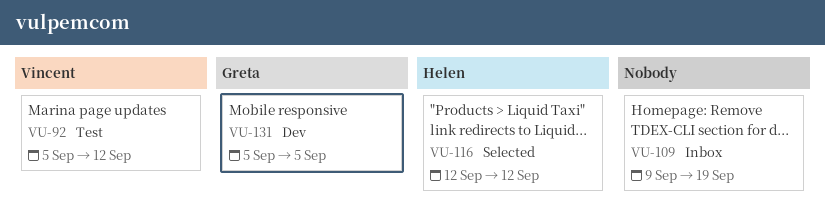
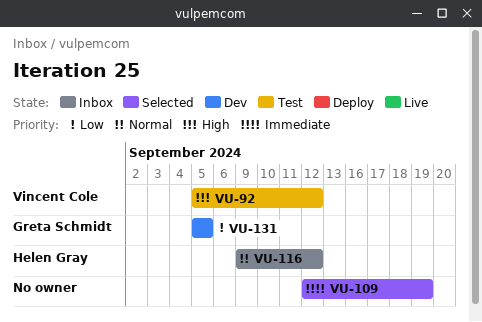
VU-109, status: Inbox -> Selected
VU-109, start: Sep 9 -> Sep 12
VU-116, status: Selected -> Inbox
VU-116, start: Sep 12 -> Sep 9

